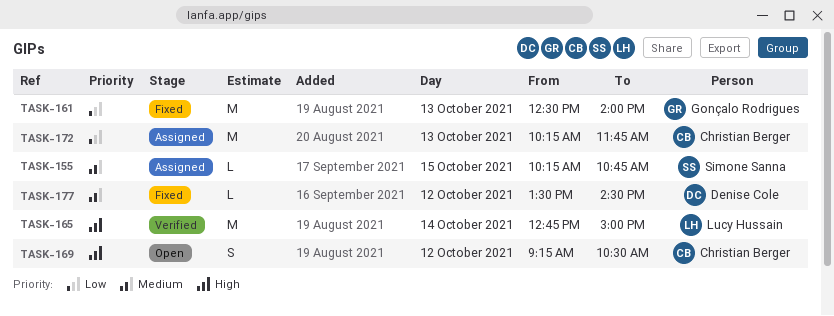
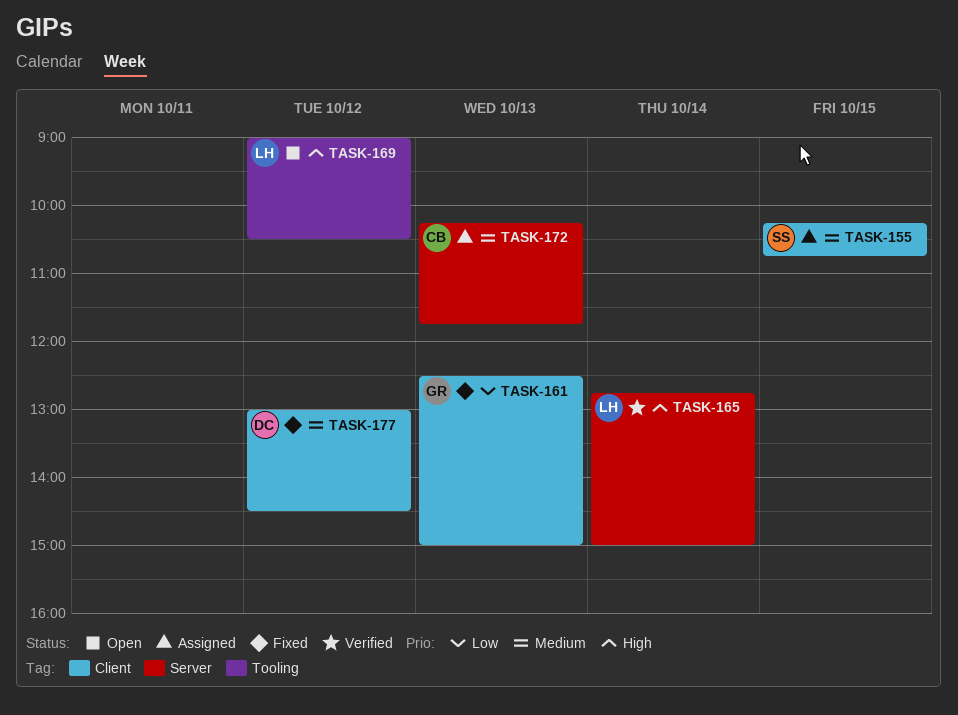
TASK-161, ends: 14:00 -> 15:00
TASK-169, owner: Christian Berger -> Lucy Hussain
TASK-169, begins: 09:15 -> 09:00
TASK-172, priority: Low -> Medium
TASK-177, begins: 13:30 -> 13:00

